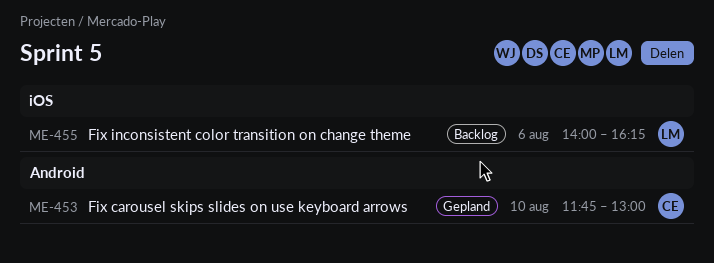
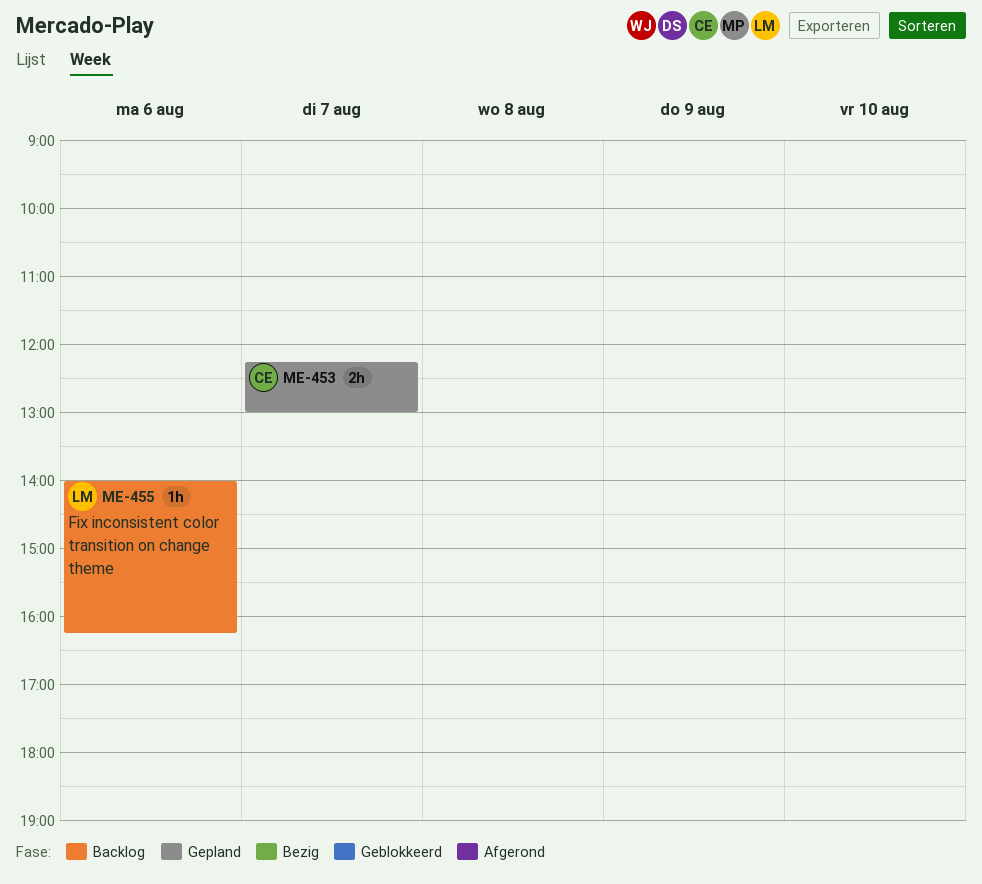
ME-453, day: Aug 10 -> Aug 7
ME-453, begins: 11:45 -> 12:15

